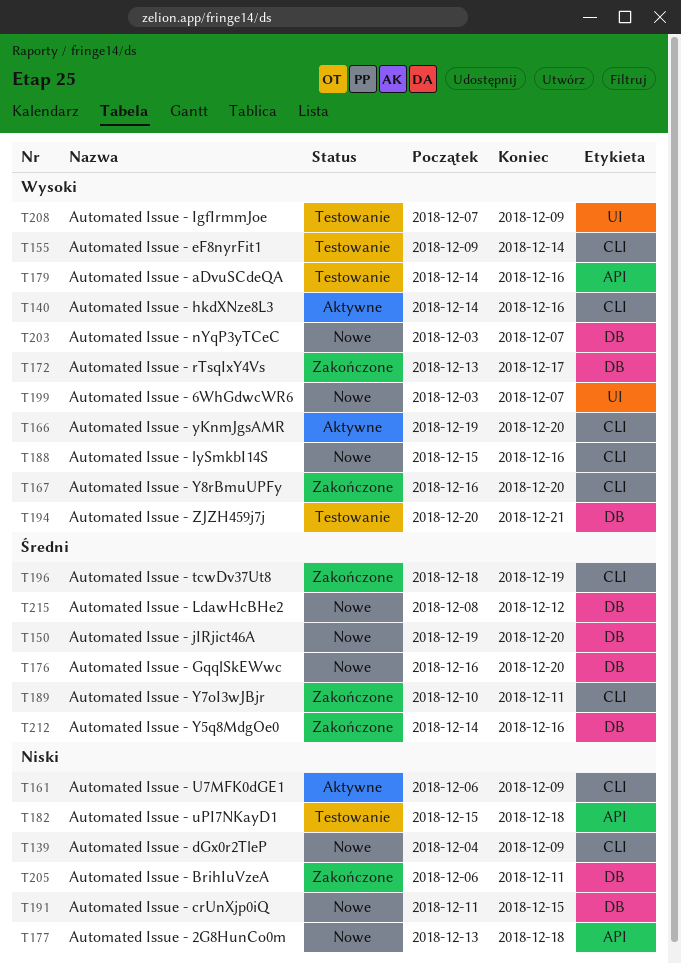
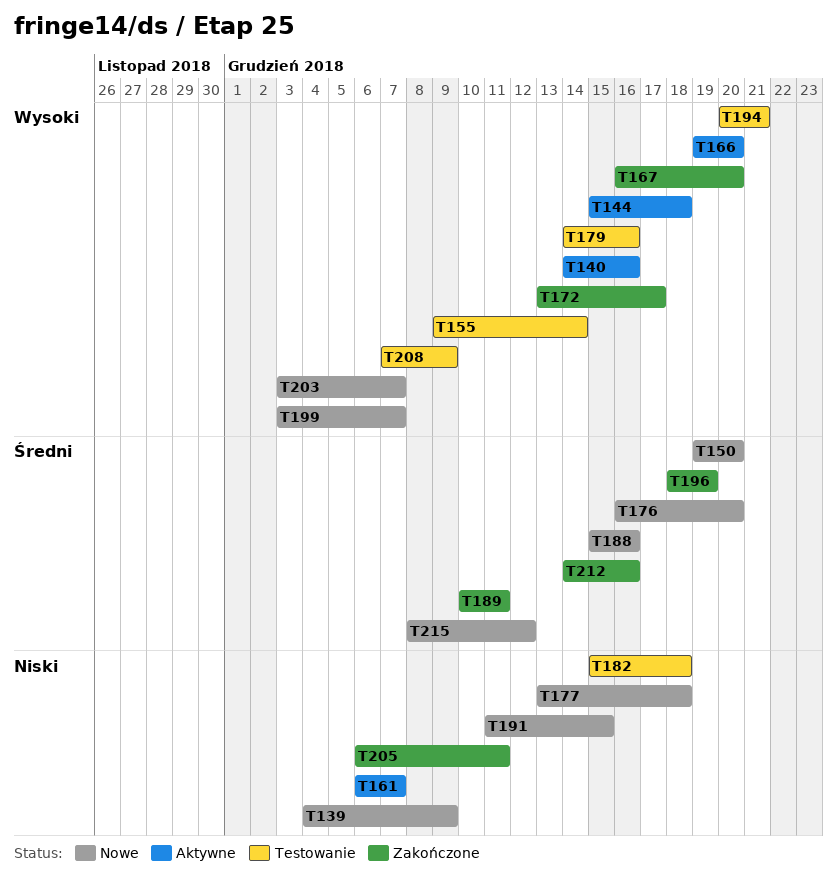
T144: none -> present
T161, due: Dec 9 -> Dec 7
T188, priority: Wysoki -> Średni

